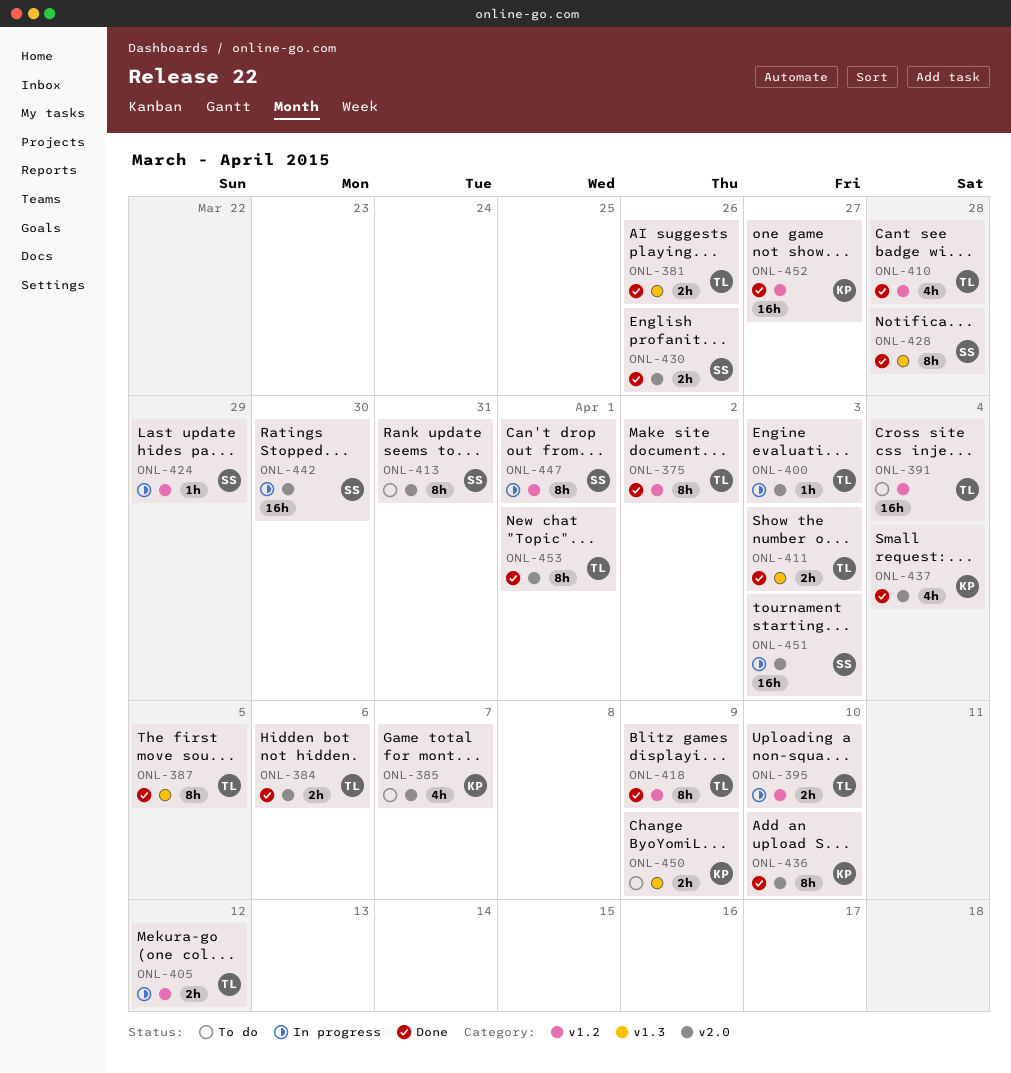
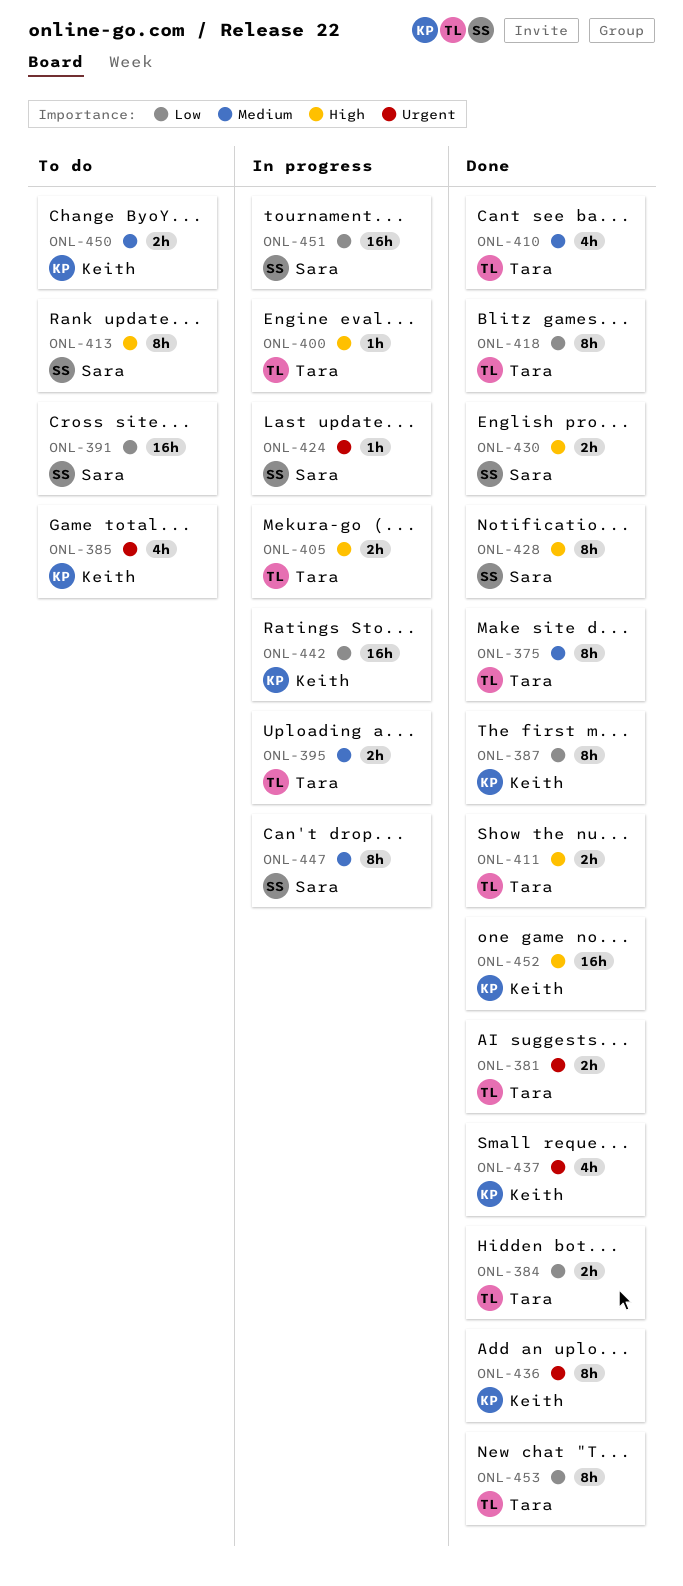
ONL-387, owner: Tara -> Keith
ONL-391, owner: Tara -> Sara
ONL-442, owner: Sara -> Keith

